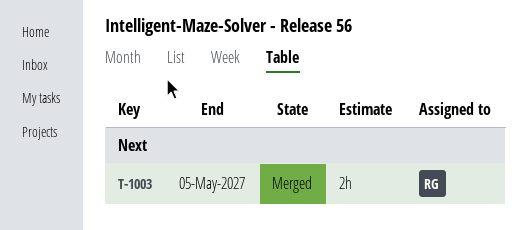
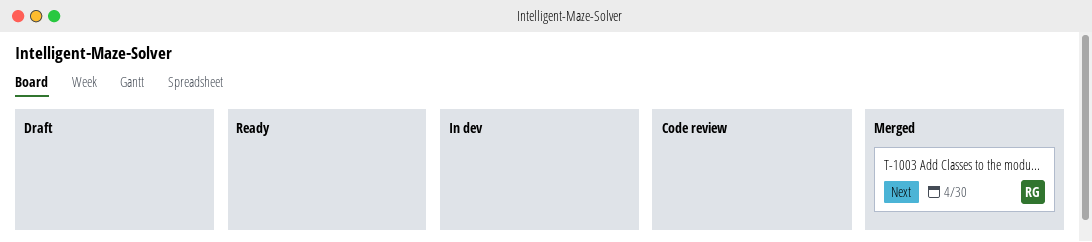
T-1003, due: May 5 -> Apr 30

